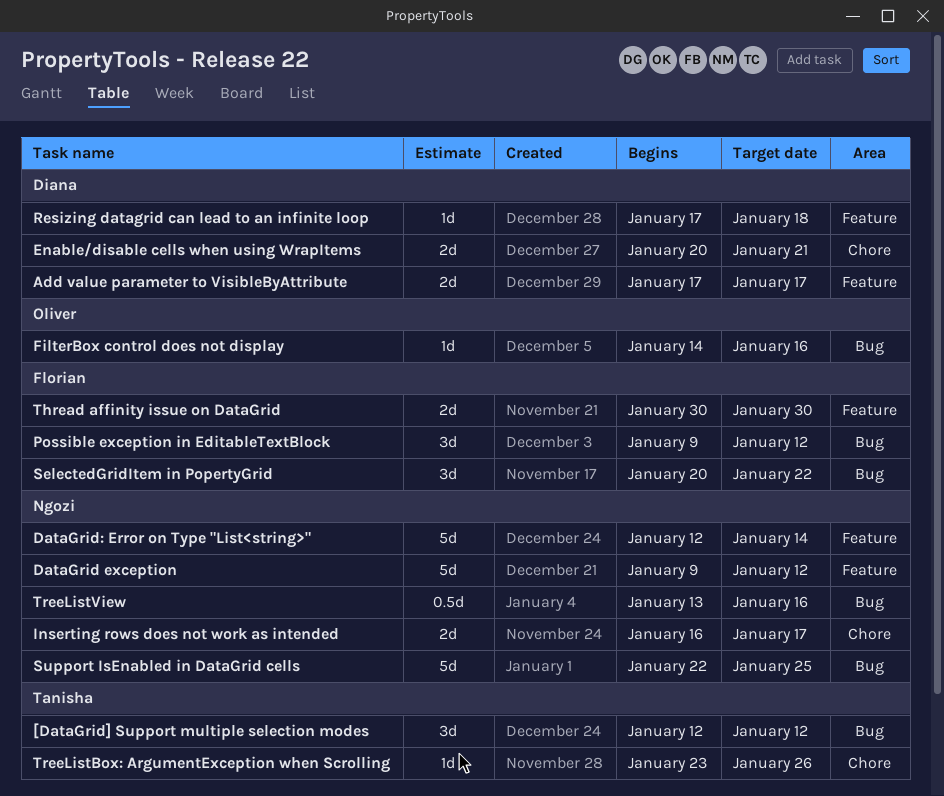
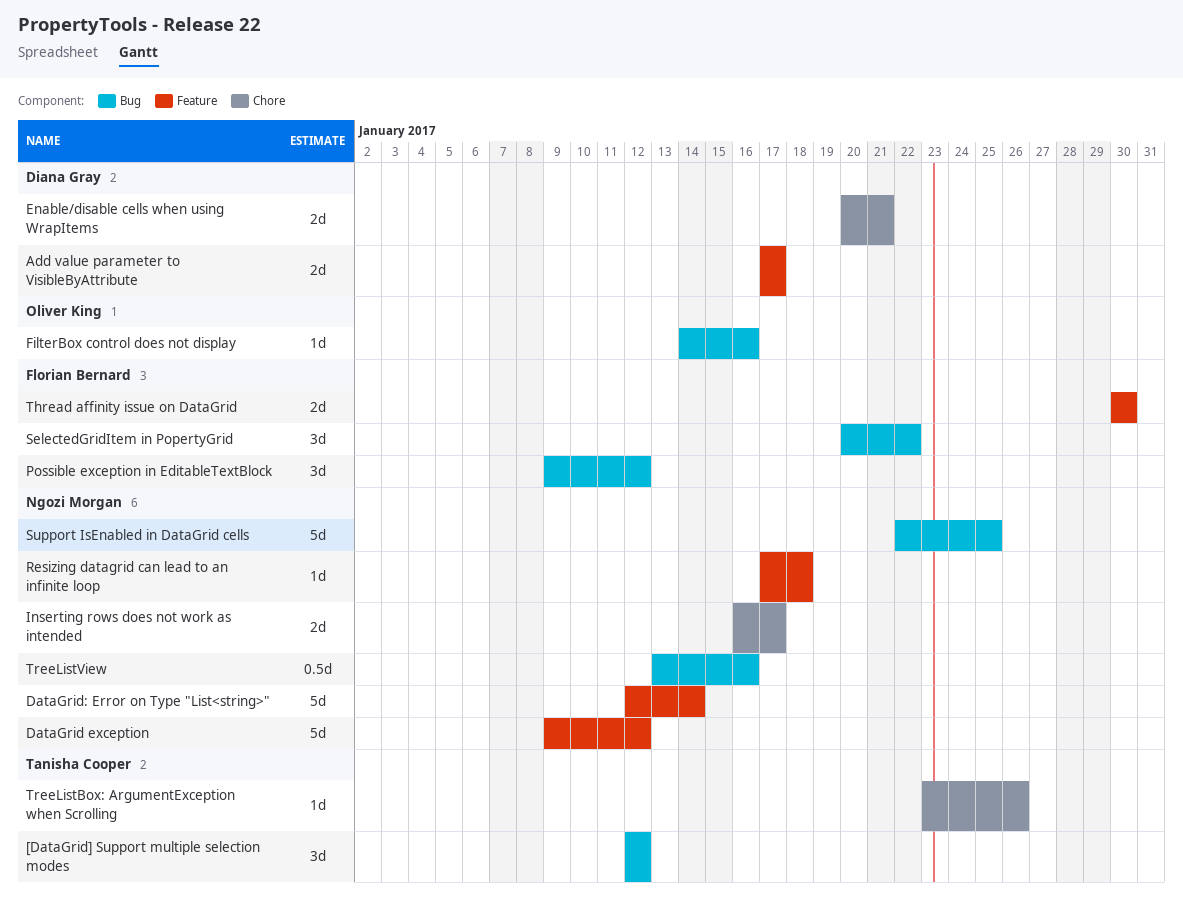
Resizing datagrid can lead to an infinite loop, owner: Diana Gray -> Ngozi Morgan

